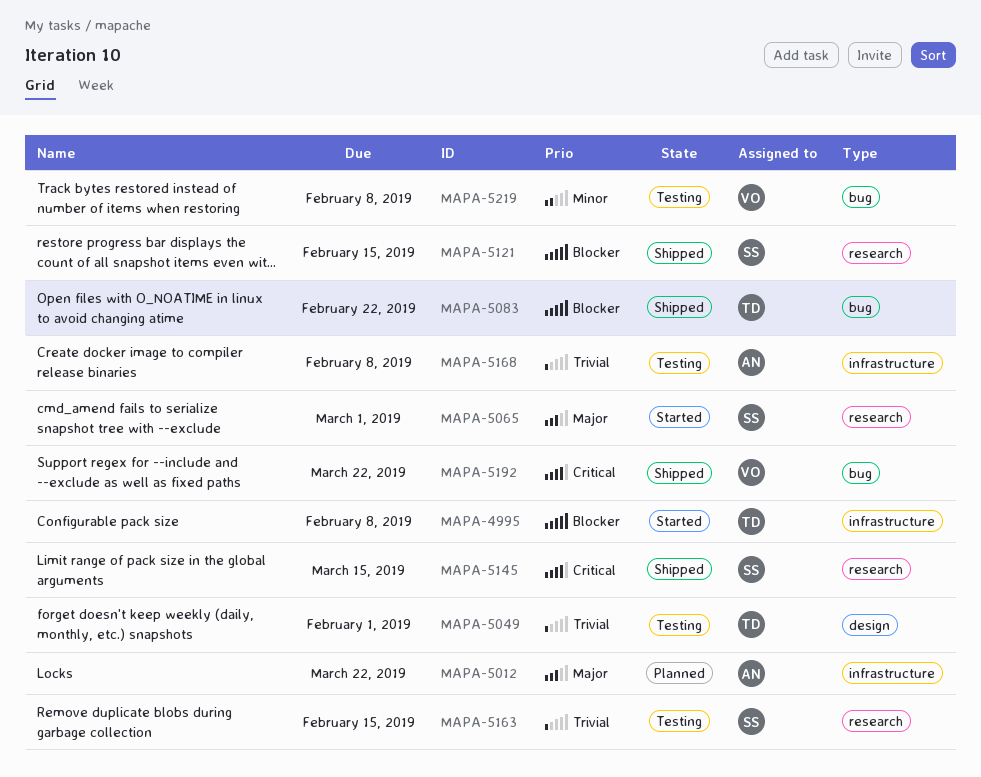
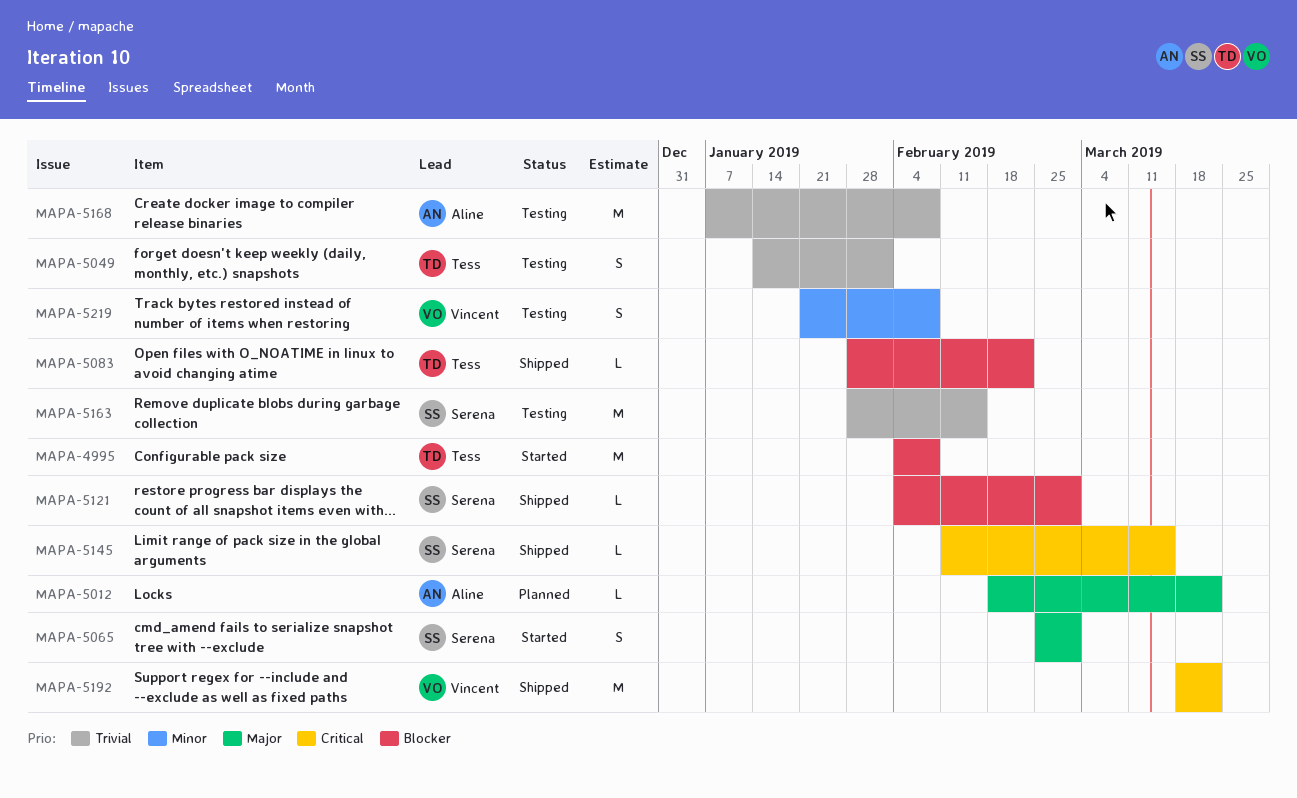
MAPA-5121, due: Feb 15 -> Mar 1

